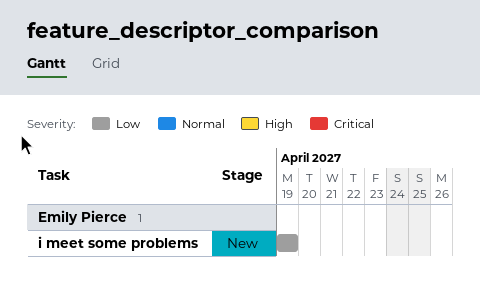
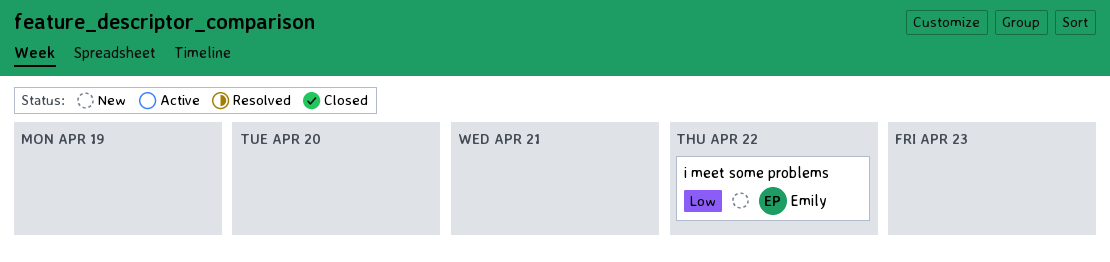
i meet some problems, due: Apr 19 -> Apr 22

